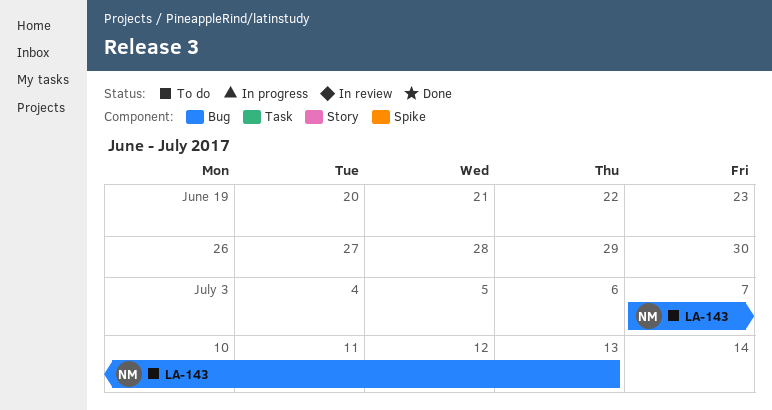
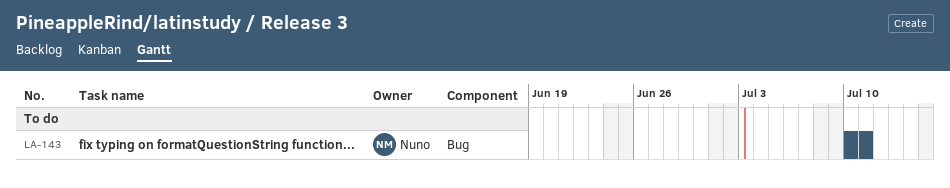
LA-143, start: Jul 7 -> Jul 10
LA-143, due: Jul 13 -> Jul 11

